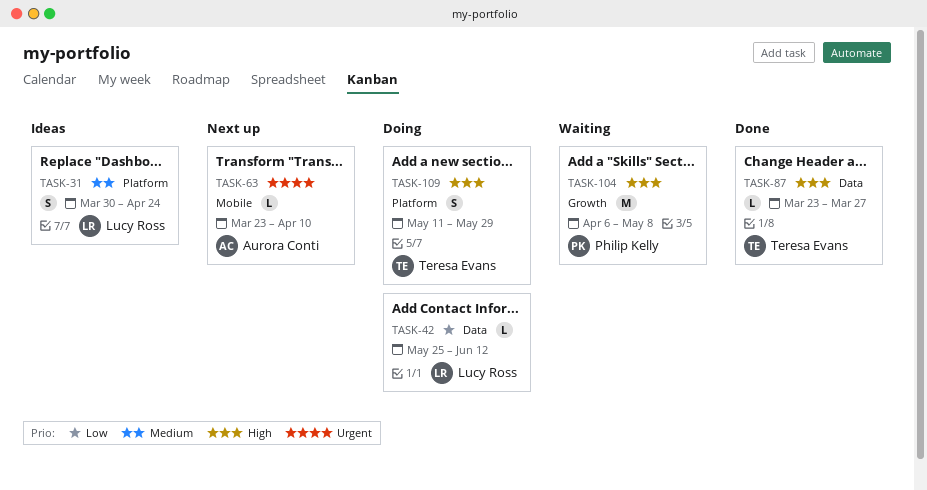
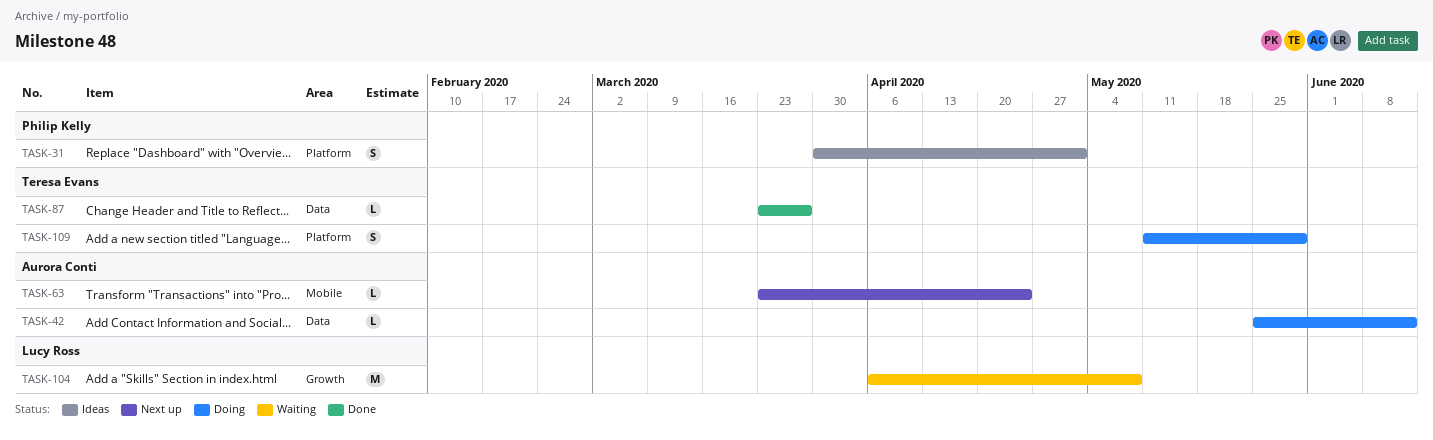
TASK-31, owner: Lucy Ross -> Philip Kelly
TASK-31, due: Apr 24 -> May 1
TASK-42, owner: Lucy Ross -> Aurora Conti
TASK-63, due: Apr 10 -> Apr 24
TASK-104, owner: Philip Kelly -> Lucy Ross

